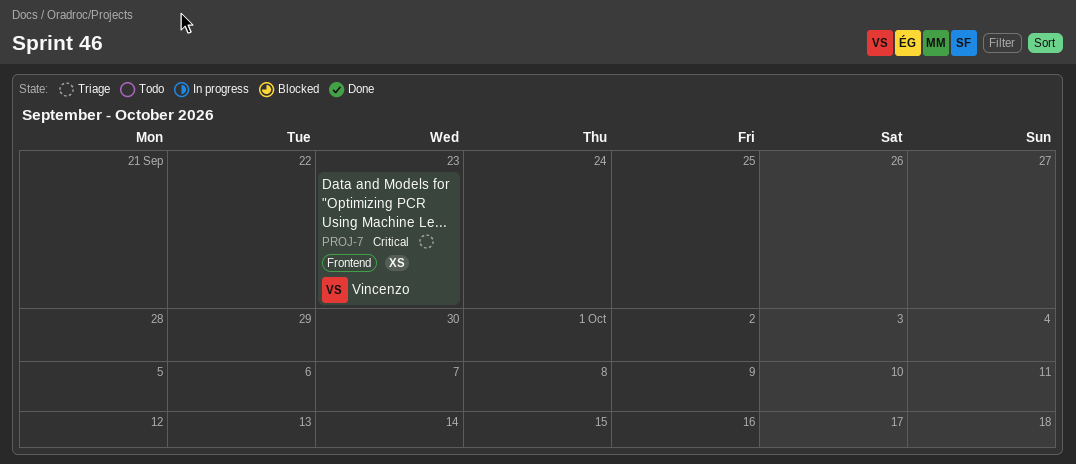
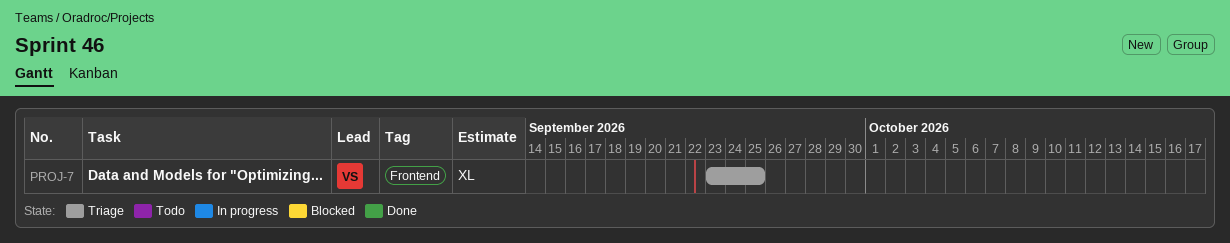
PROJ-7, estimate: XS -> XL
PROJ-7, due: Sep 23 -> Sep 25

